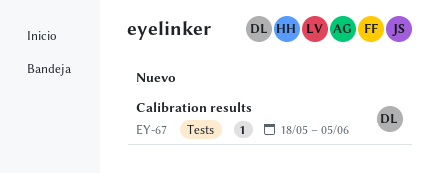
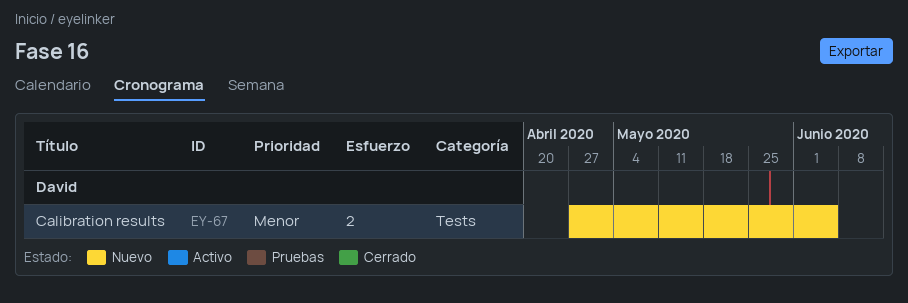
EY-67, estimate: 1 -> 2
EY-67, start: May 18 -> Apr 27

